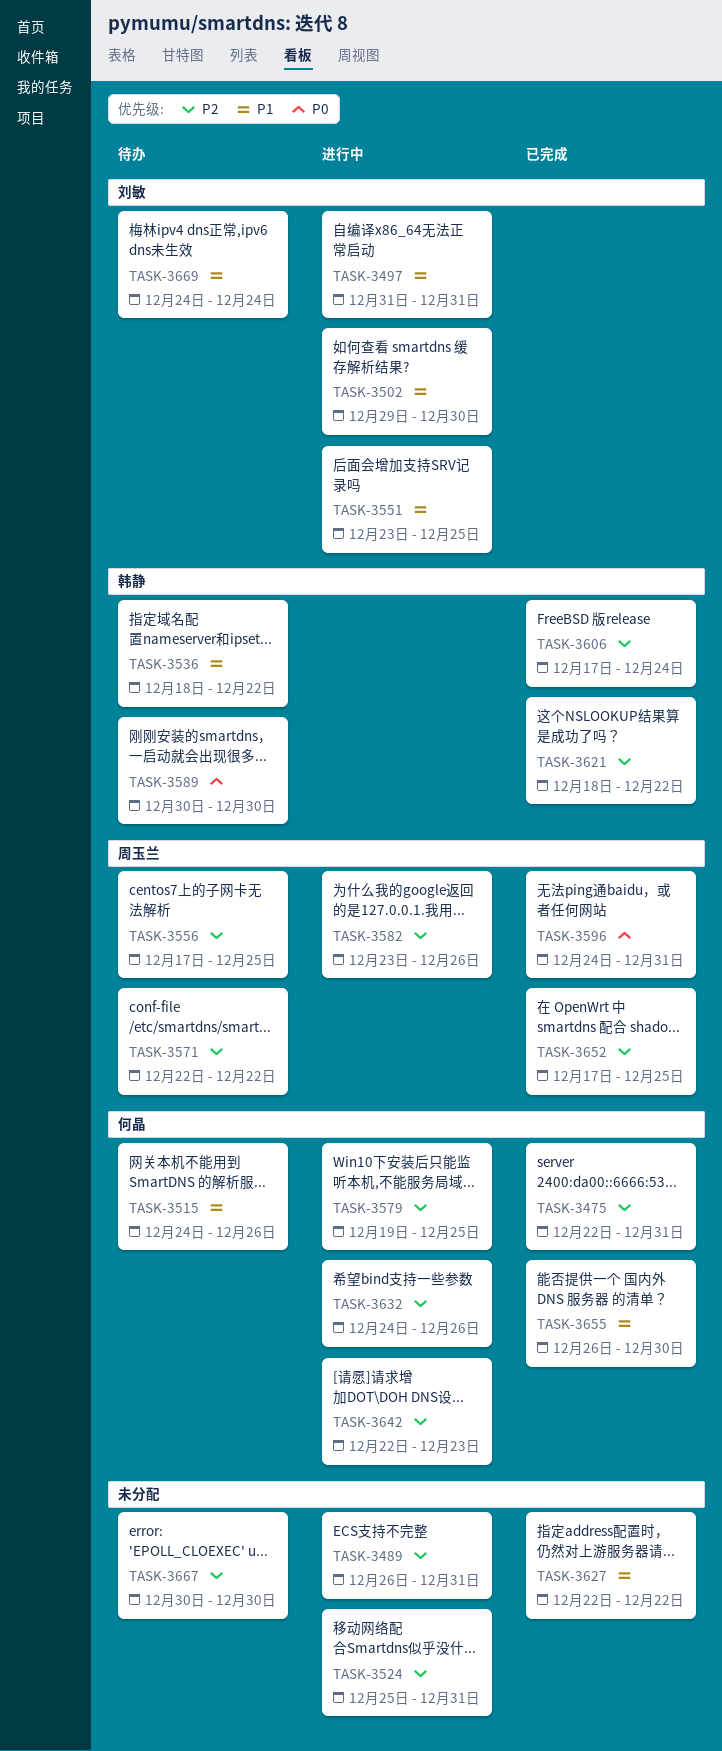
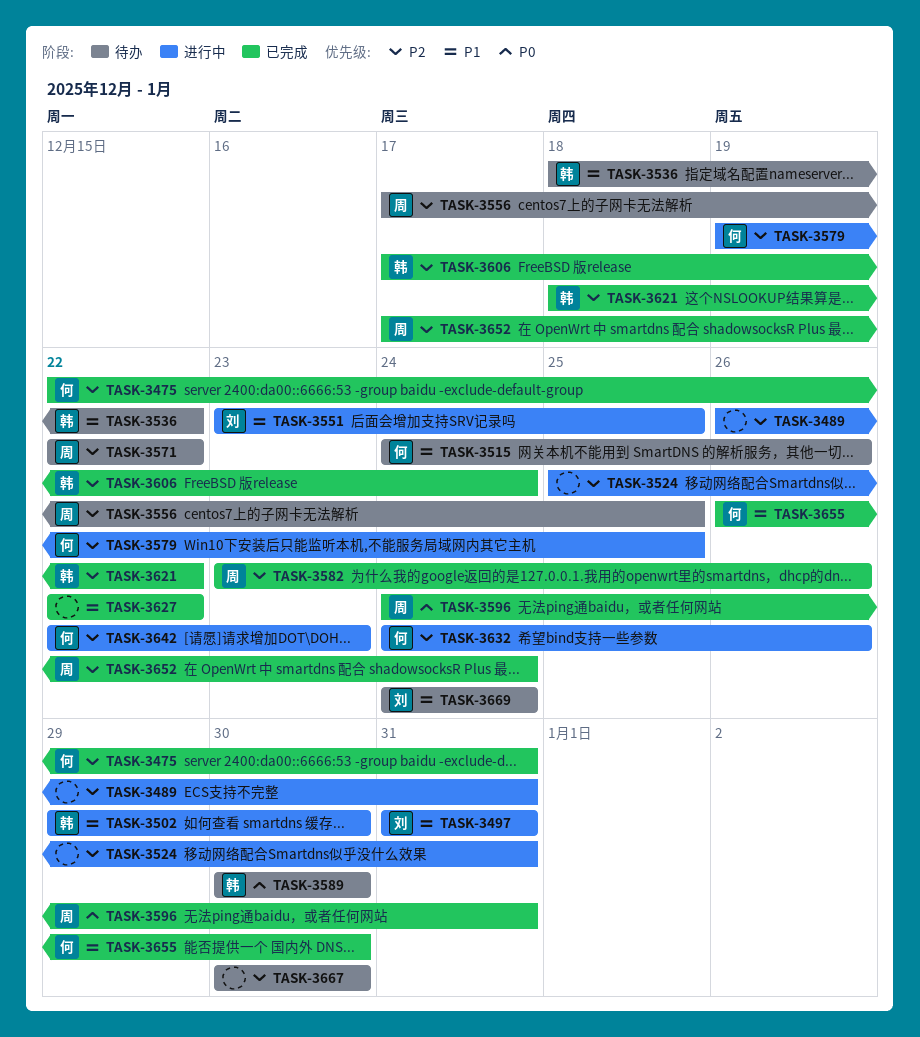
TASK-3502, owner: 刘敏 -> 韩静
TASK-3582, status: 进行中 -> 已完成
TASK-3652, due: Dec 25 -> Dec 24

